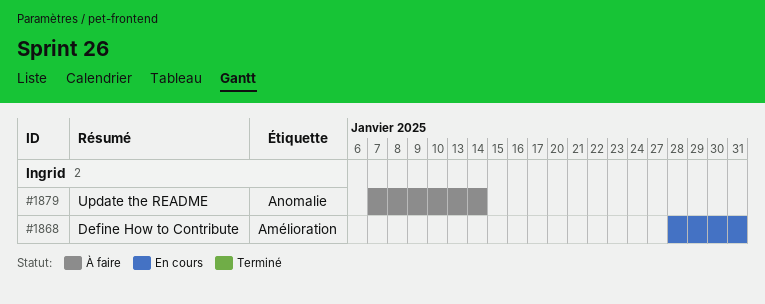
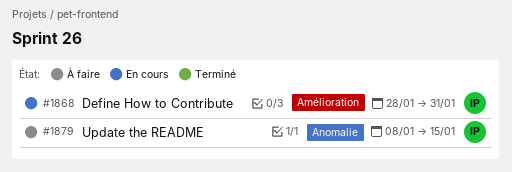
#1879, start: Jan 7 -> Jan 8
#1879, due: Jan 14 -> Jan 15

